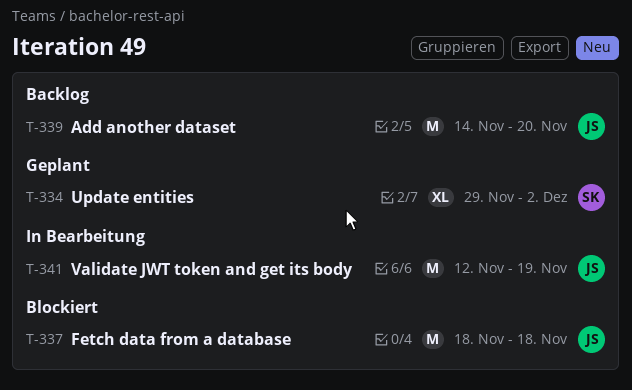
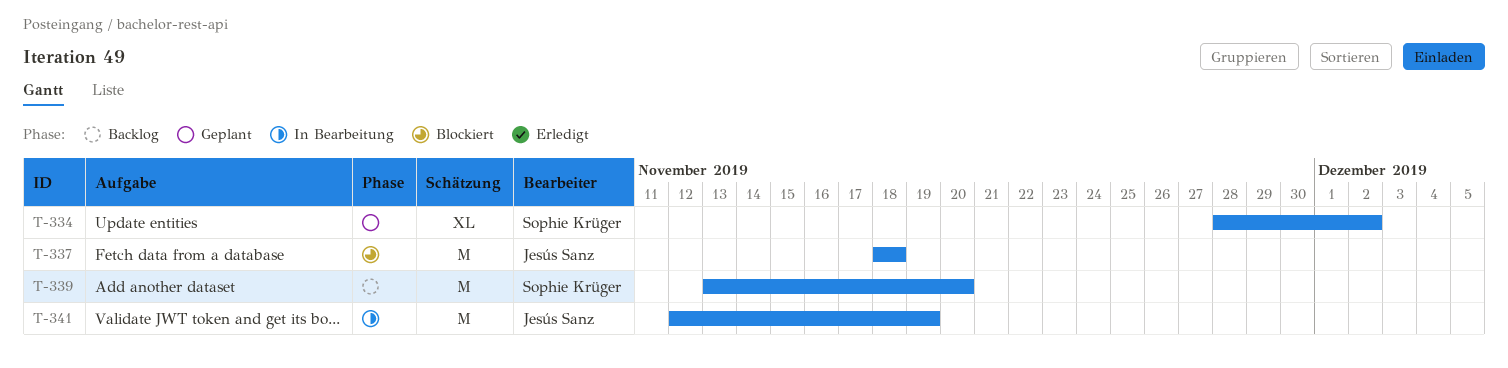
T-334, start: Nov 29 -> Nov 28
T-339, owner: Jesús Sanz -> Sophie Krüger
T-339, start: Nov 14 -> Nov 13

